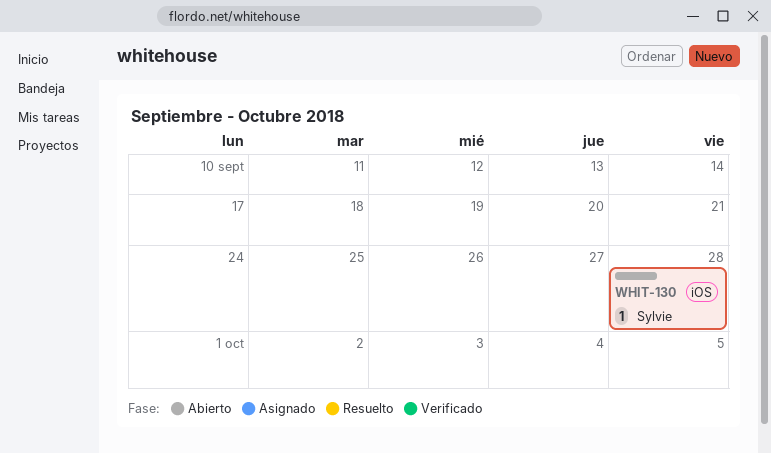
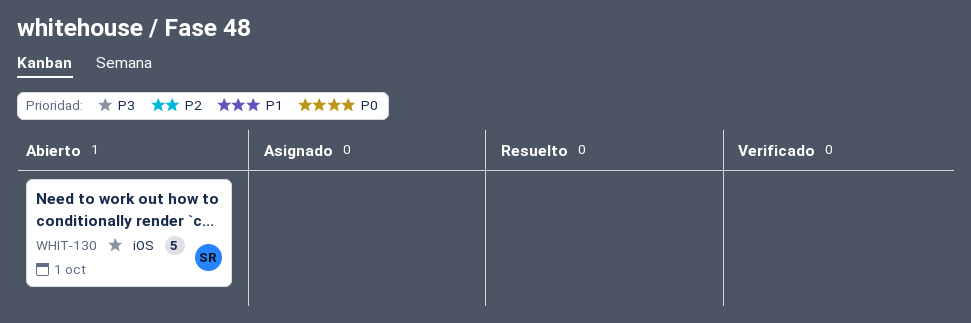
WHIT-130, estimate: 1 -> 5
WHIT-130, due: Sep 28 -> Oct 1

